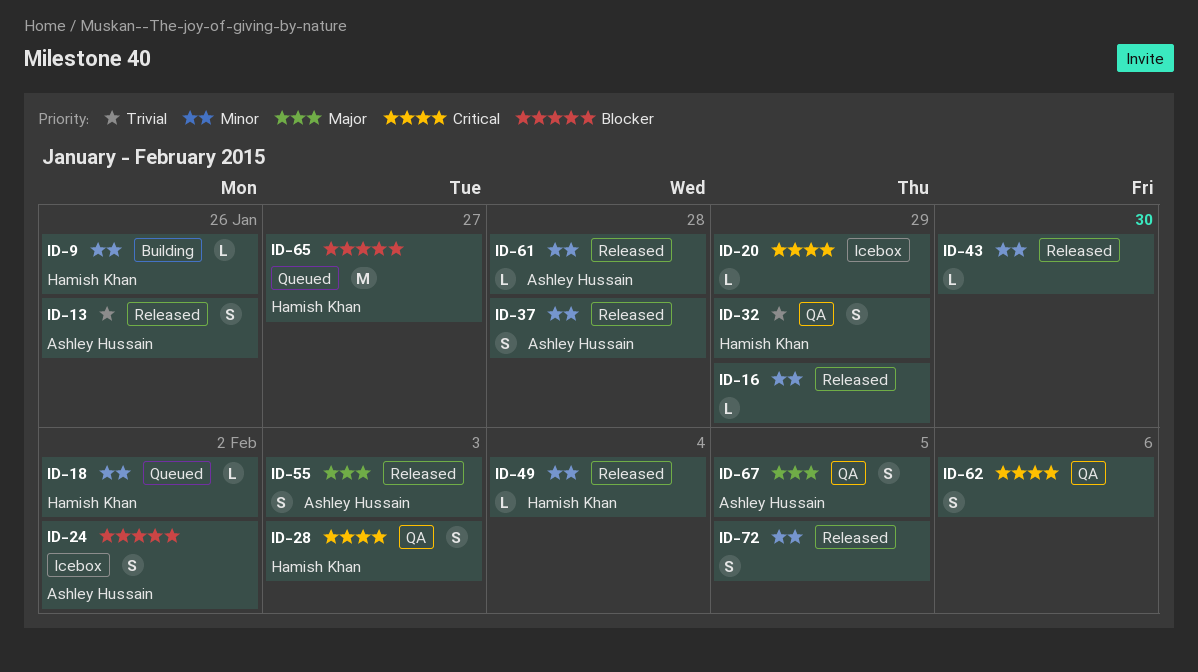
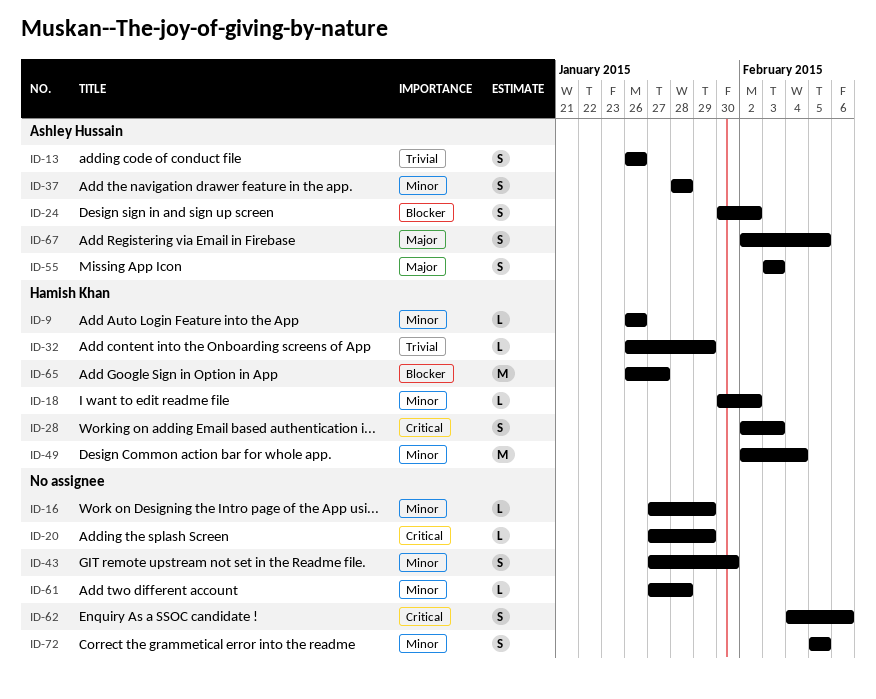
ID-32, estimate: S -> L
ID-43, estimate: L -> S
ID-49, estimate: L -> M
ID-61, owner: Ashley Hussain -> none

